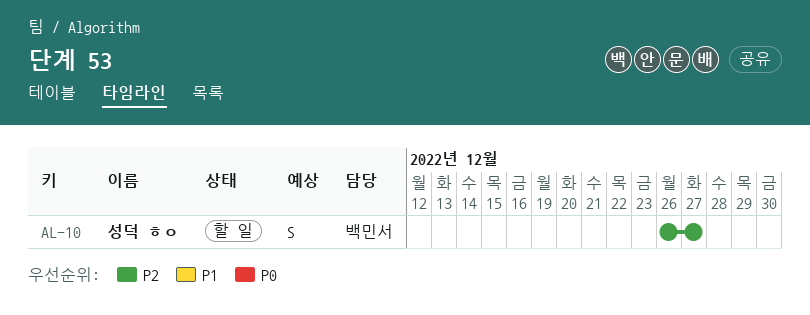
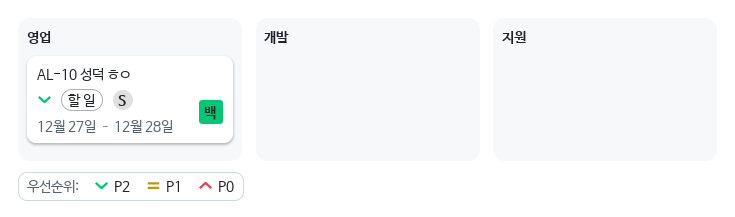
AL-10, start: Dec 26 -> Dec 27
AL-10, due: Dec 27 -> Dec 28

